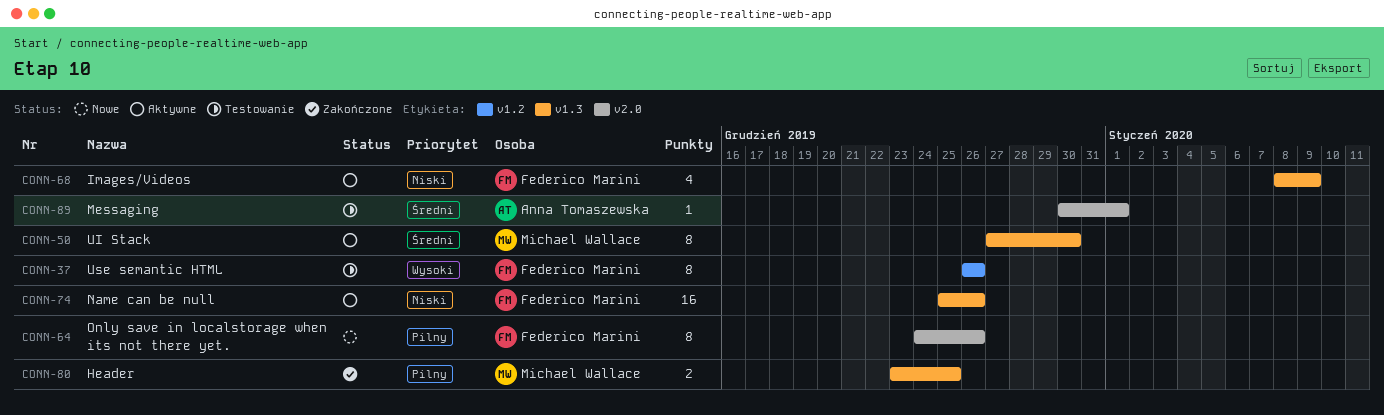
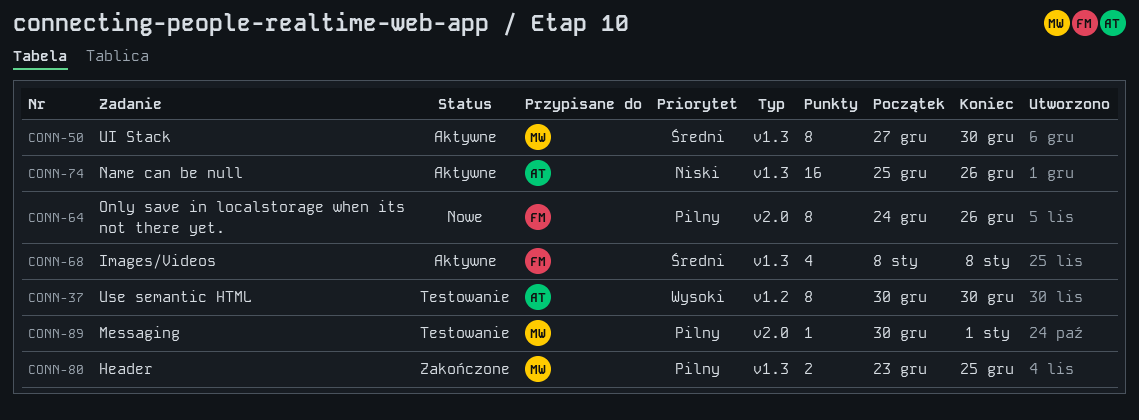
CONN-37, owner: Federico Marini -> Anna Tomaszewska
CONN-37, start: Dec 26 -> Dec 30
CONN-37, due: Dec 26 -> Dec 30
CONN-68, priority: Niski -> Średni
CONN-68, due: Jan 9 -> Jan 8
CONN-74, owner: Federico Marini -> Anna Tomaszewska
CONN-89, owner: Anna Tomaszewska -> Michael Wallace
CONN-89, priority: Średni -> Pilny

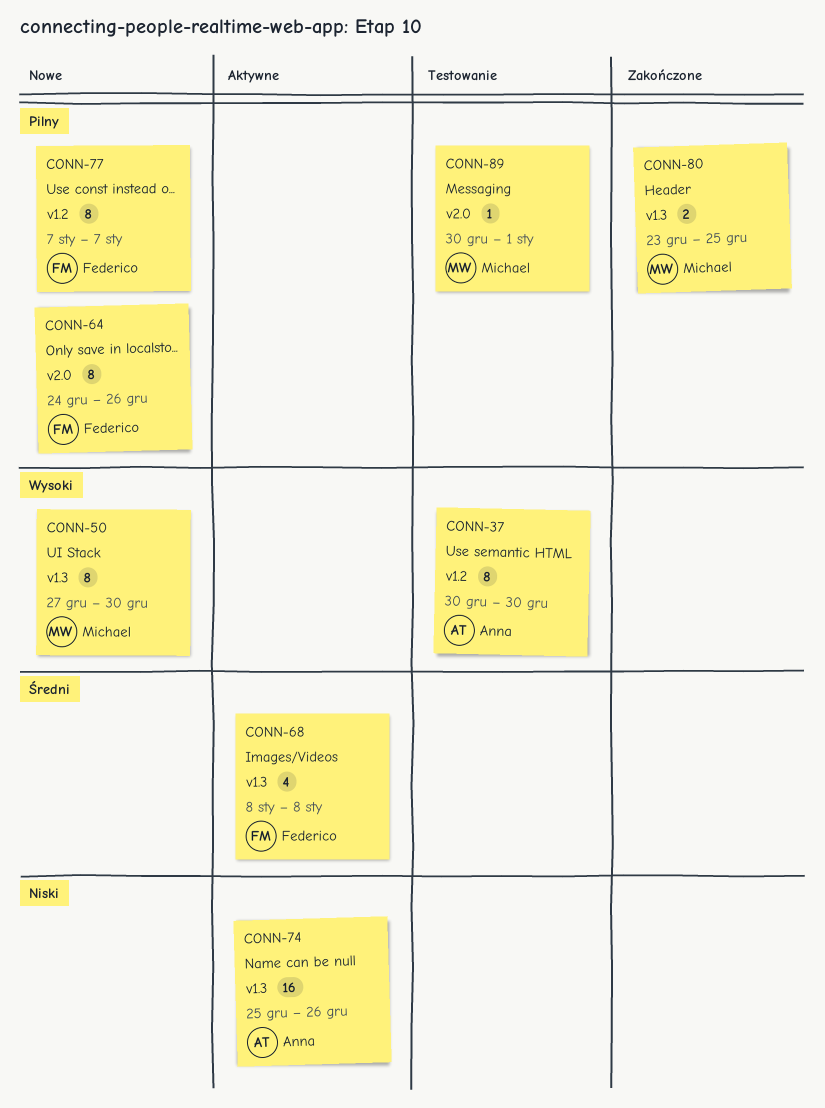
CONN-50, status: Aktywne -> Nowe
CONN-50, priority: Średni -> Wysoki
CONN-77: none -> present

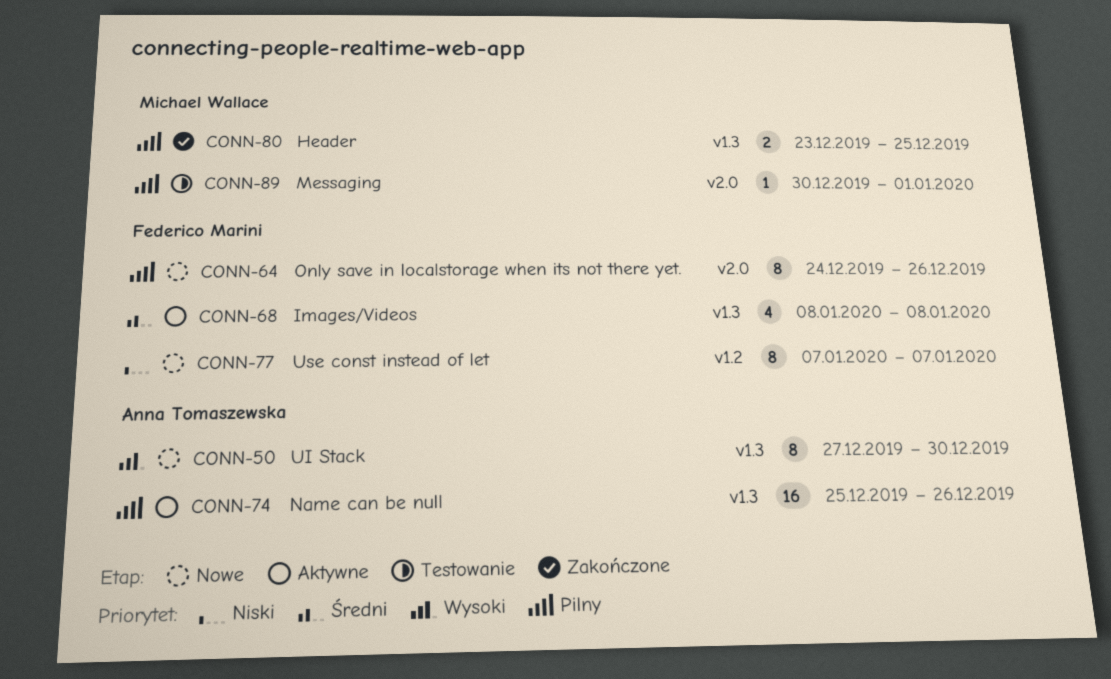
CONN-37: present -> none
CONN-50, owner: Michael Wallace -> Anna Tomaszewska
CONN-74, priority: Niski -> Pilny
CONN-77, priority: Pilny -> Niski

